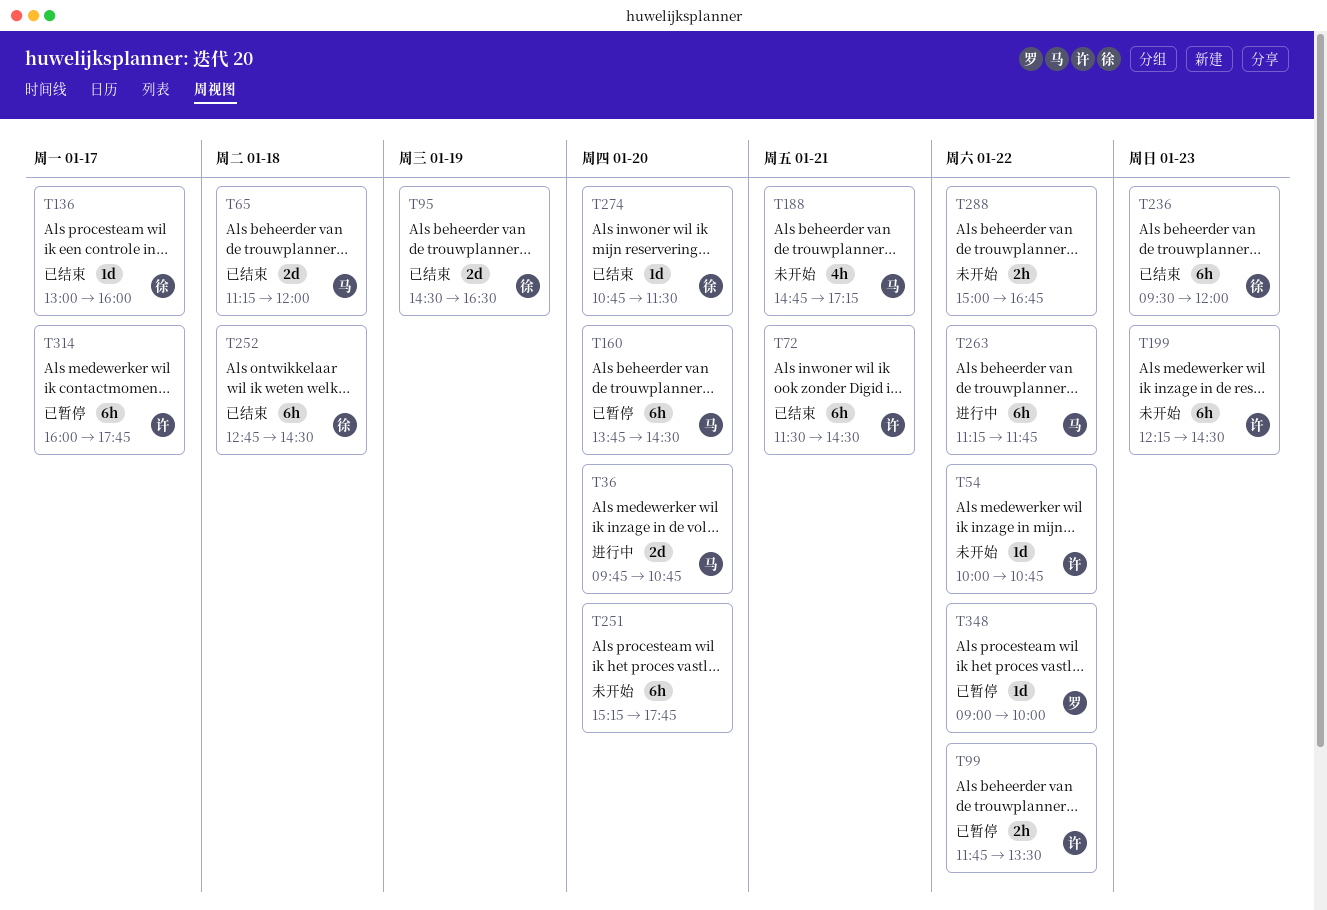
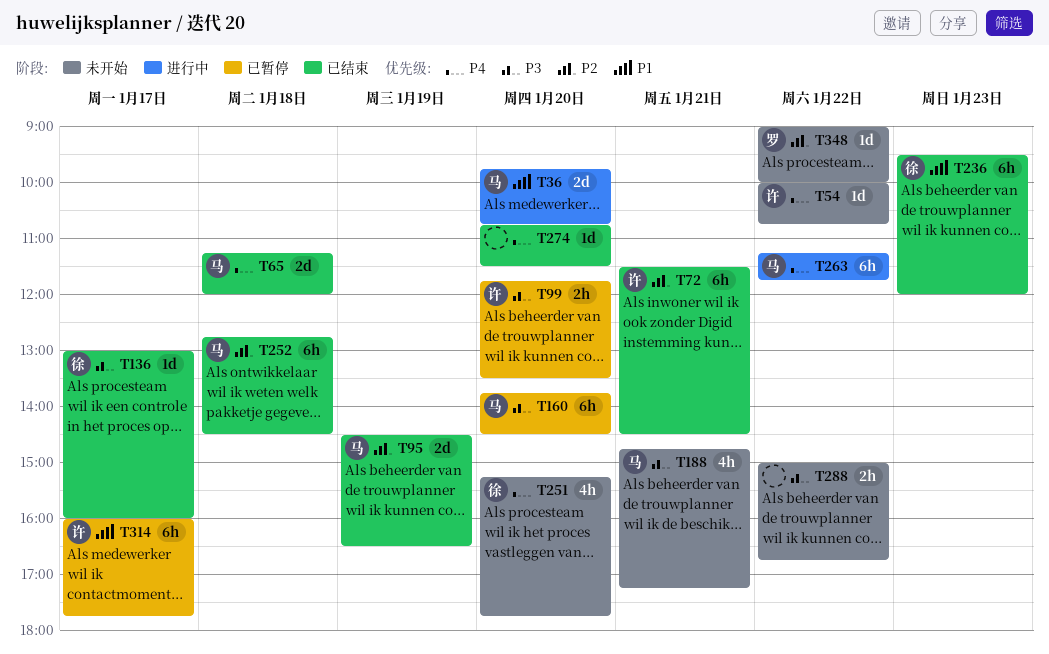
T95, owner: 徐 -> 马
T99, day: Jan 22 -> Jan 20
T199: present -> none
T251, owner: none -> 徐
T251, estimate: 6h -> 4h
T252, owner: 徐 -> 马
T274, owner: 徐 -> none
T348, status: 已暂停 -> 未开始

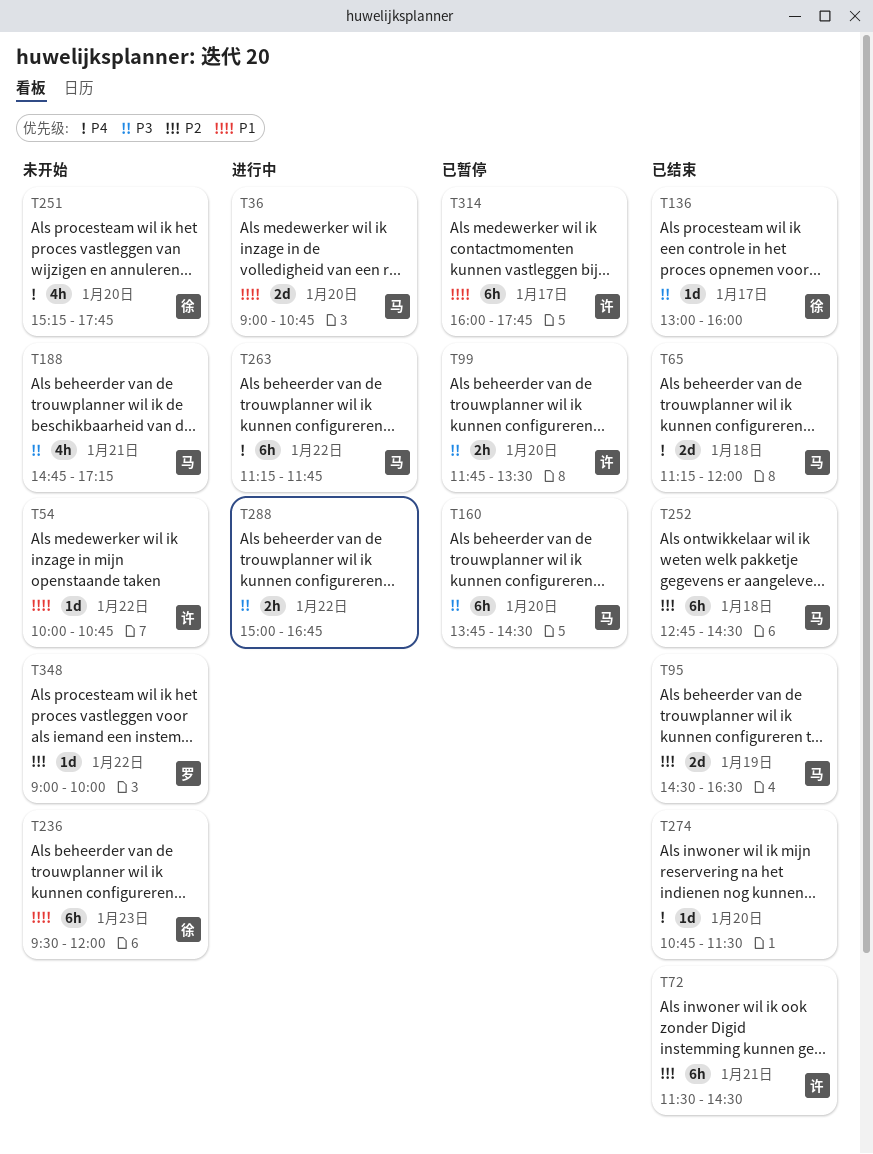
T36, begins: 09:45 -> 09:00
T54, priority: P4 -> P1
T236, status: 已结束 -> 未开始
T288, status: 未开始 -> 进行中

